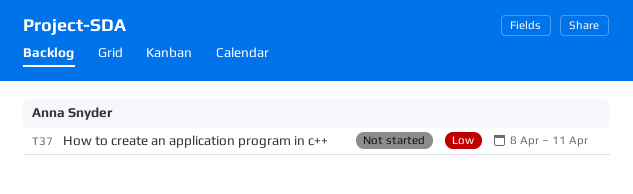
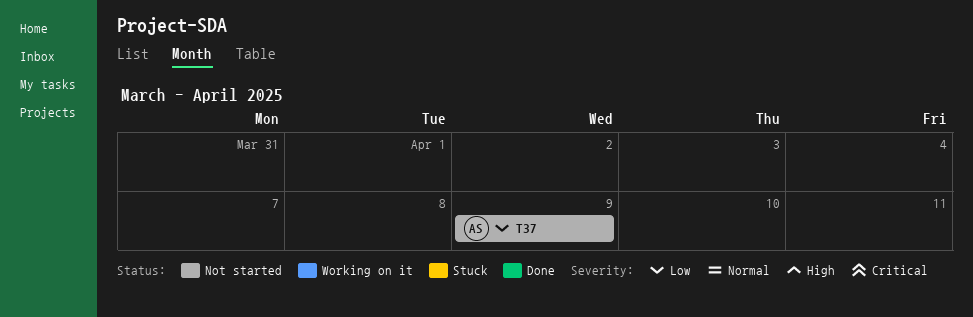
T37, start: Apr 8 -> Apr 9
T37, due: Apr 11 -> Apr 9

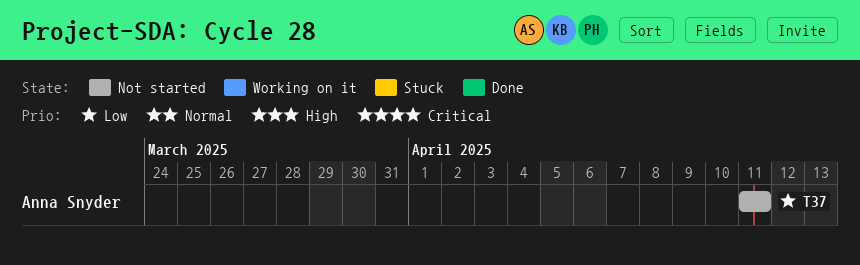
T37, start: Apr 9 -> Apr 11
T37, due: Apr 9 -> Apr 11

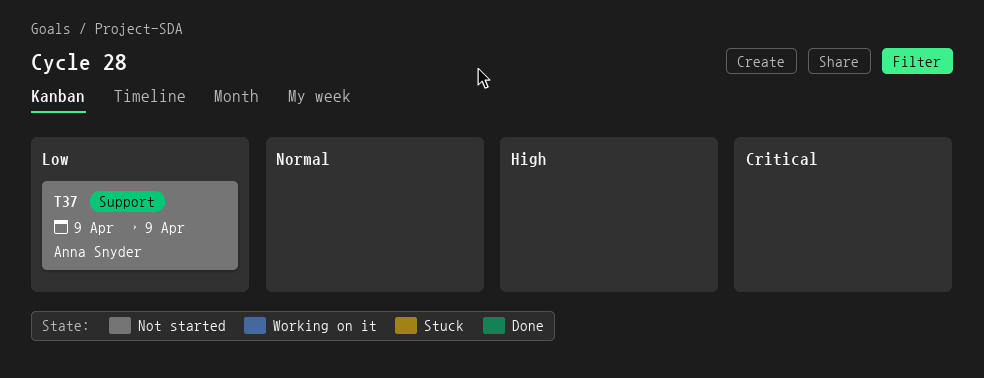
T37, start: Apr 11 -> Apr 9
T37, due: Apr 11 -> Apr 9

